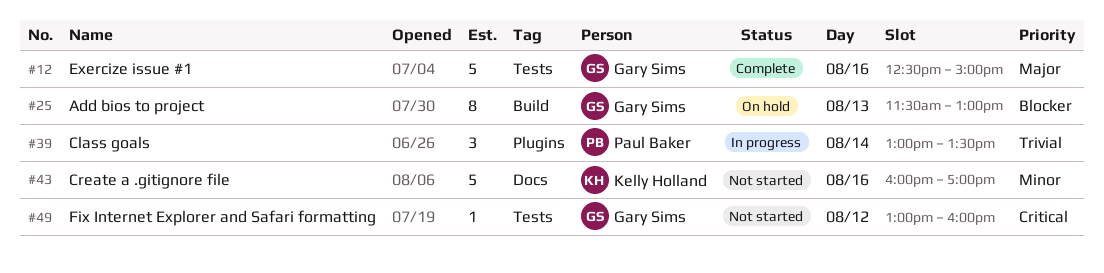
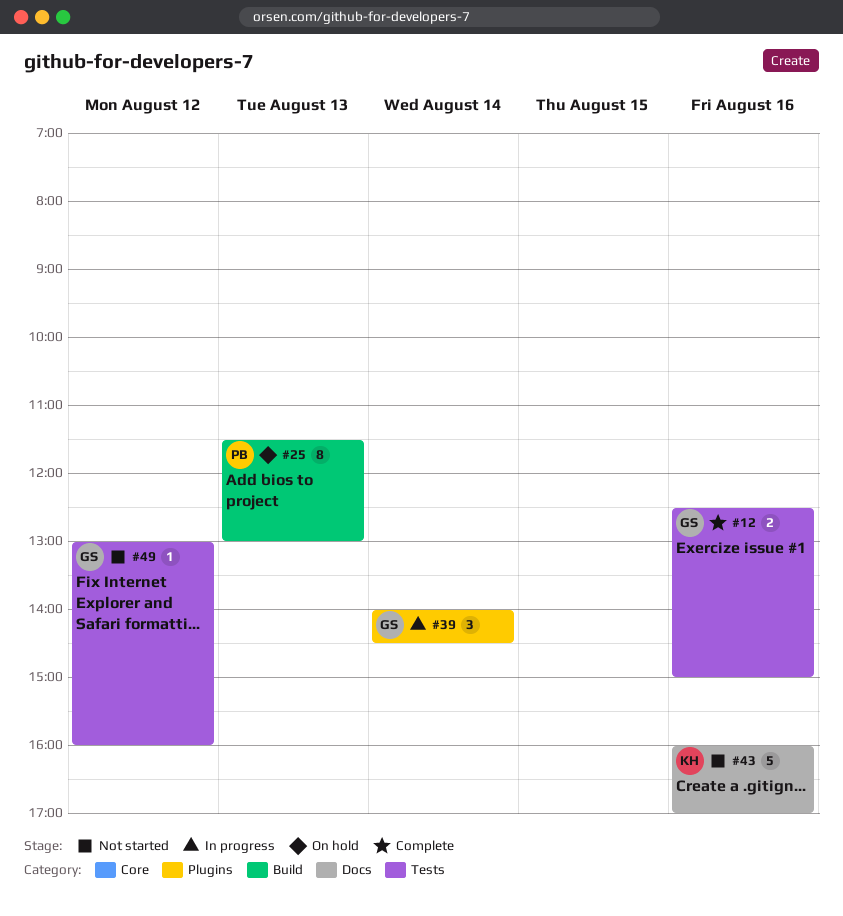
#12, estimate: 5 -> 2
#25, owner: Gary Sims -> Paul Baker
#39, owner: Paul Baker -> Gary Sims
#39, begins: 13:00 -> 14:00
#39, ends: 13:30 -> 14:30

